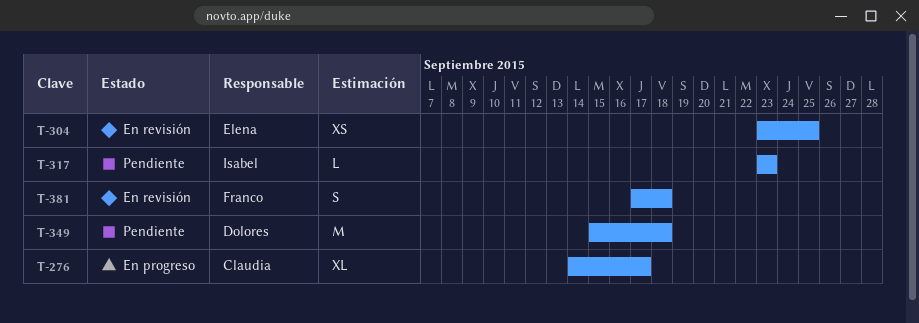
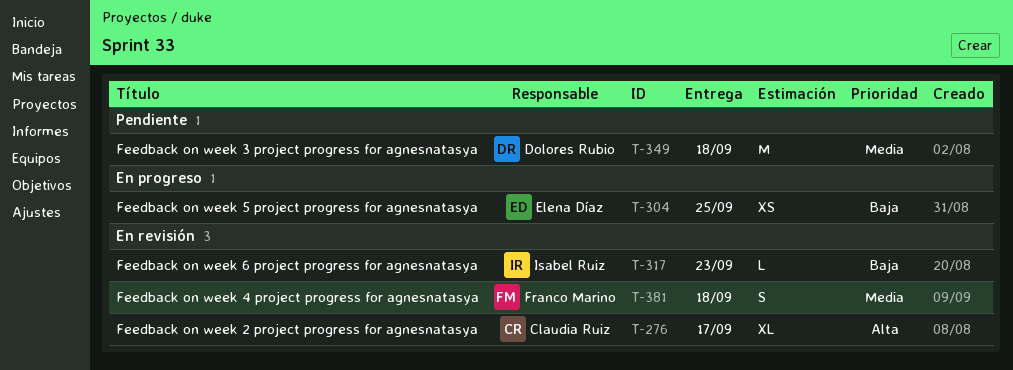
T-276, status: En progreso -> En revisión
T-304, status: En revisión -> En progreso
T-317, status: Pendiente -> En revisión

